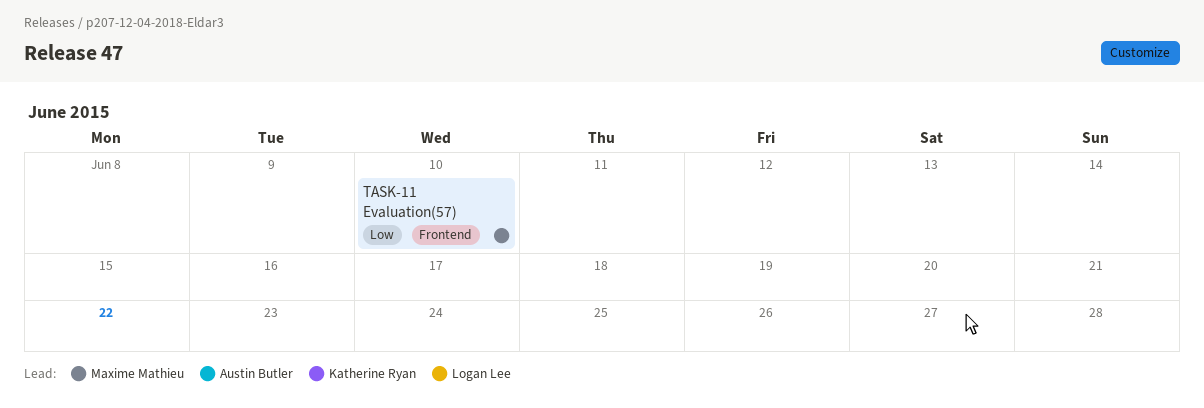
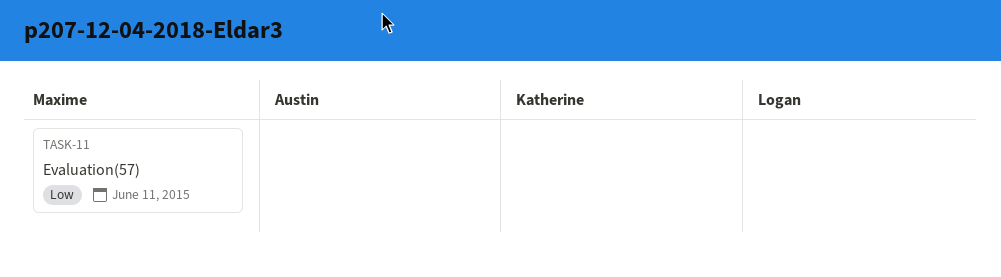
TASK-11, due: Jun 10 -> Jun 11

